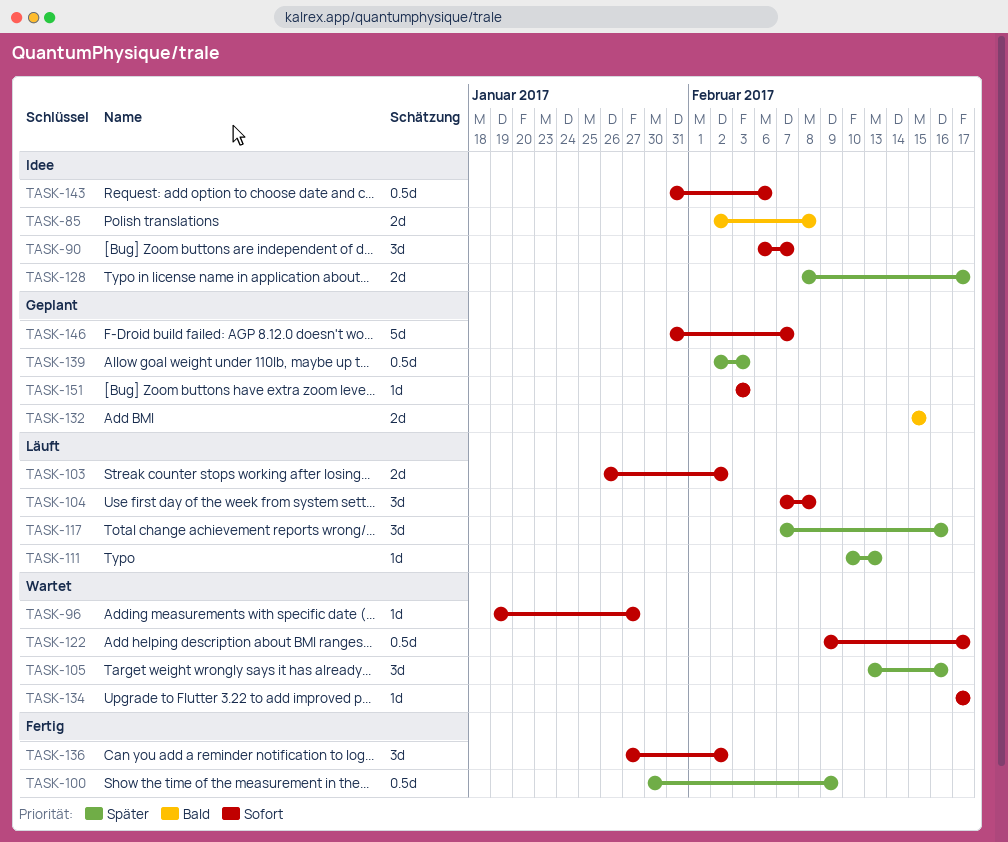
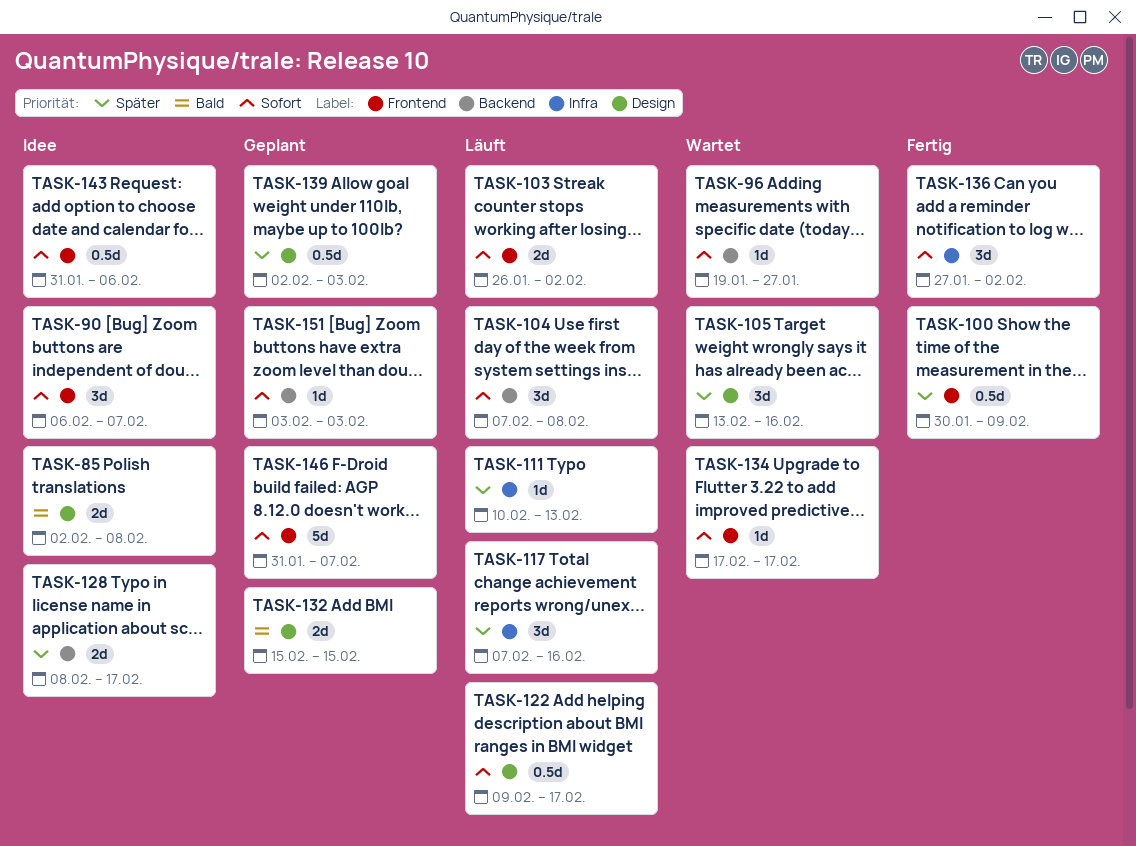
TASK-122, status: Wartet -> Läuft

